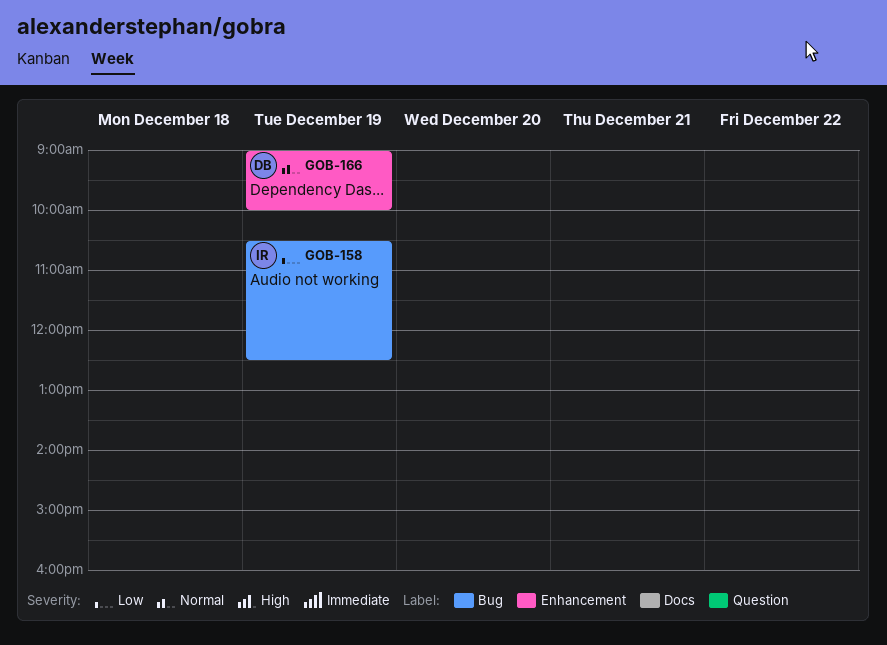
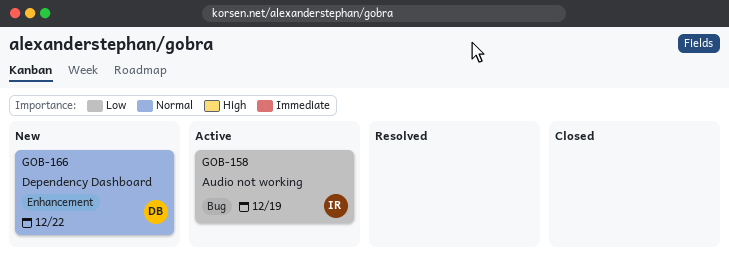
GOB-166, day: Dec 19 -> Dec 22

